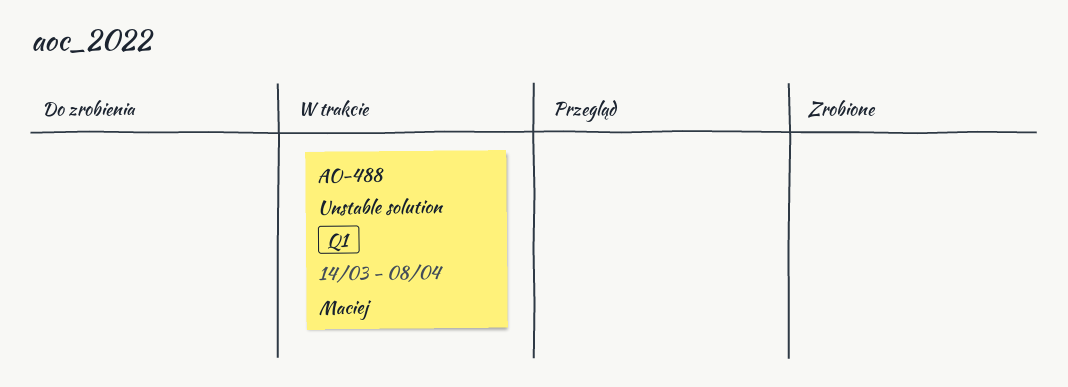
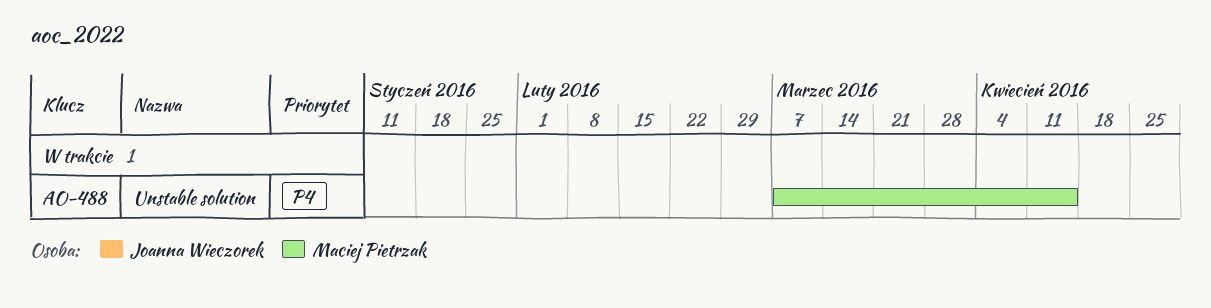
AO-488, start: Mar 14 -> Mar 7
AO-488, due: Apr 8 -> Apr 15

